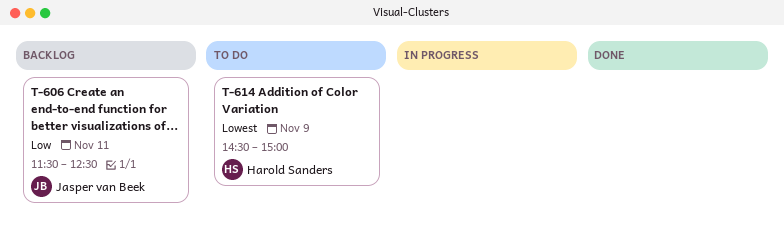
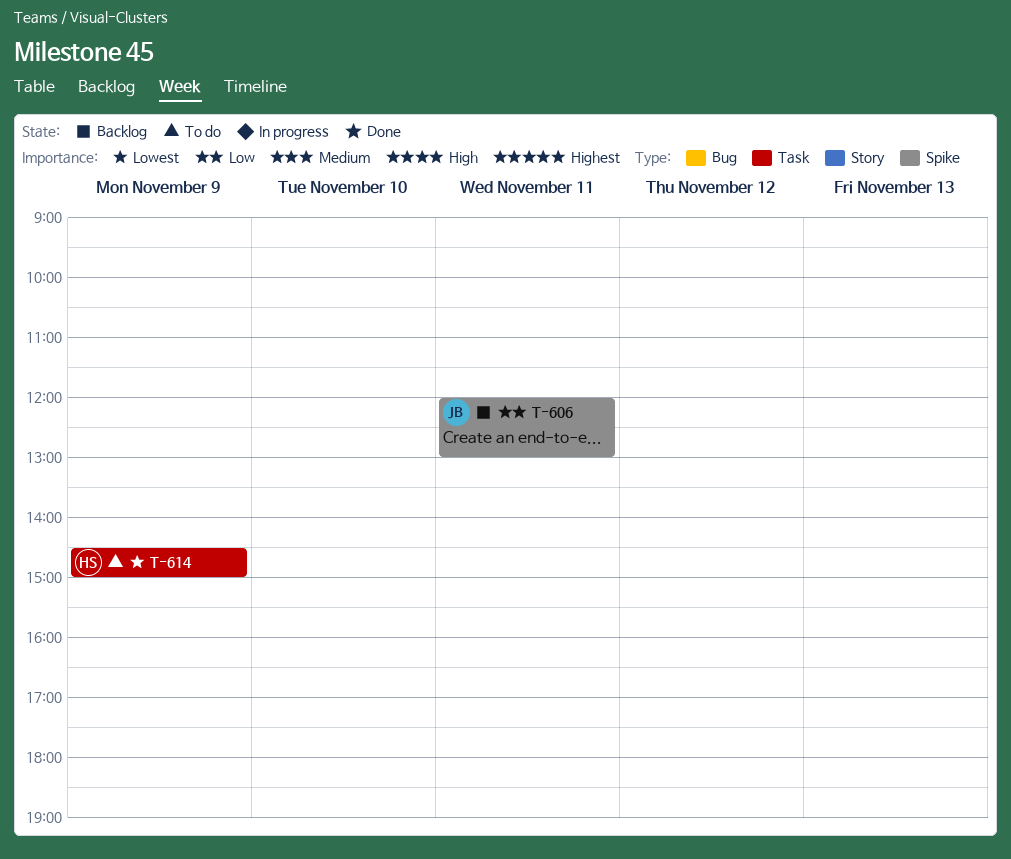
T-606, begins: 11:30 -> 12:00
T-606, ends: 12:30 -> 13:00

